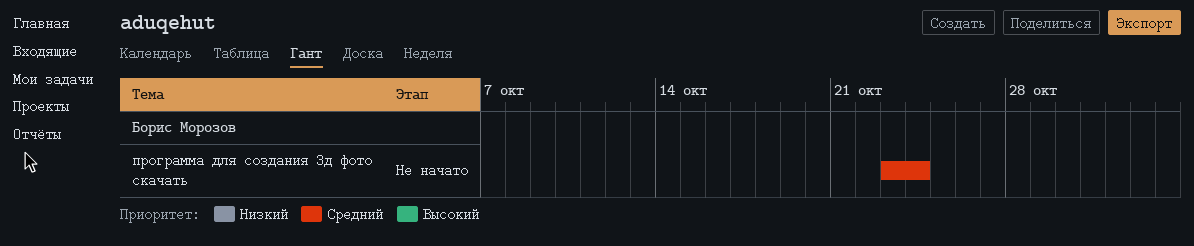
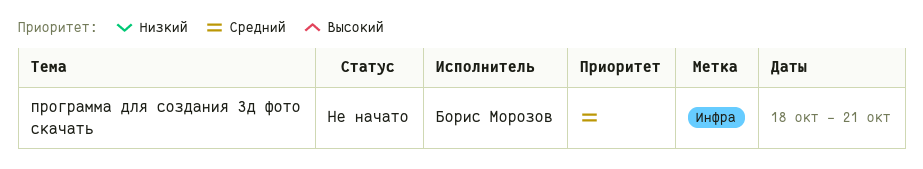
программа для создания 3д фото скачать, start: Oct 23 -> Oct 18
программа для создания 3д фото скачать, due: Oct 24 -> Oct 21

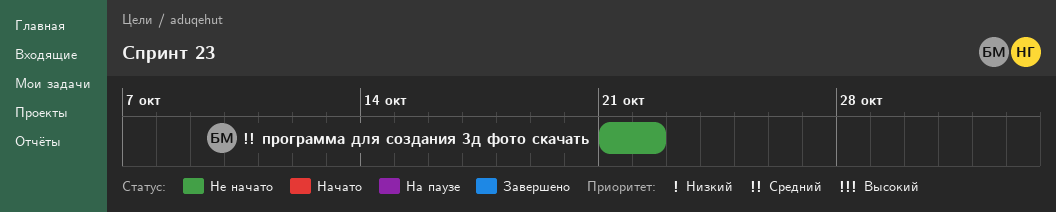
программа для создания 3д фото скачать, start: Oct 18 -> Oct 21
программа для создания 3д фото скачать, due: Oct 21 -> Oct 22

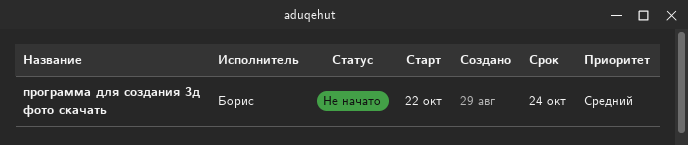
программа для создания 3д фото скачать, start: Oct 21 -> Oct 22
программа для создания 3д фото скачать, due: Oct 22 -> Oct 24

